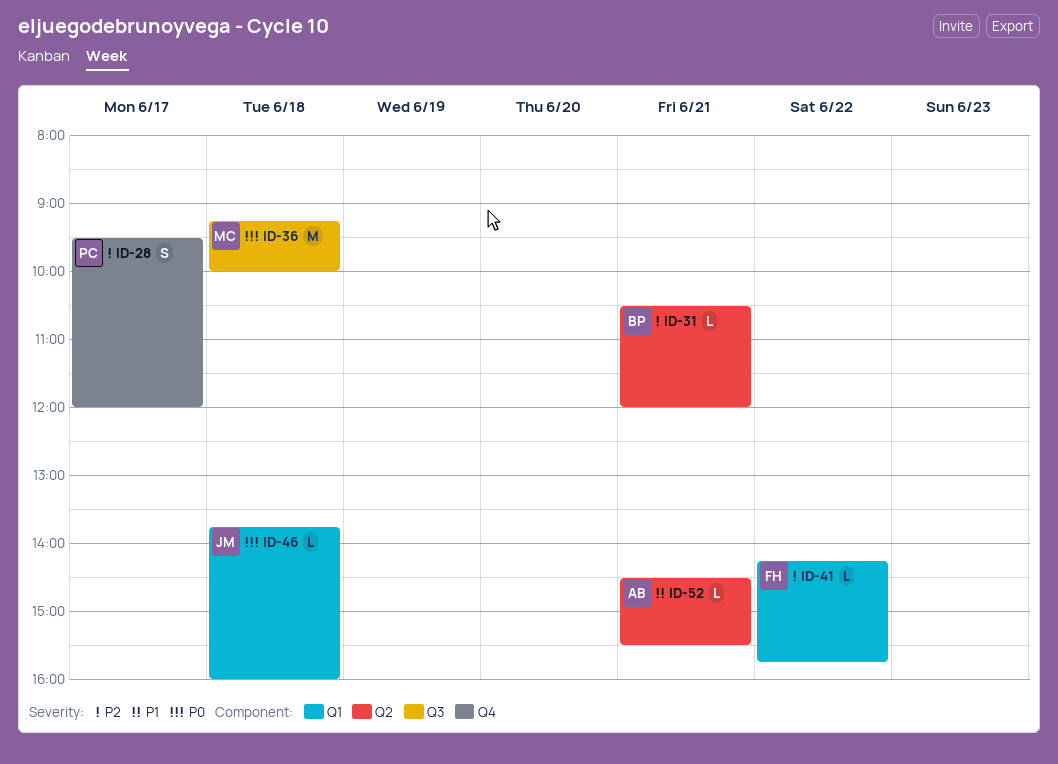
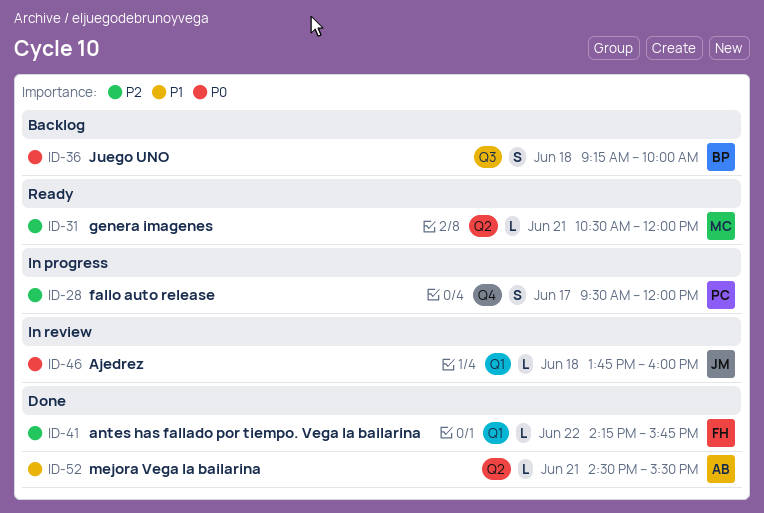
ID-31, owner: BP -> MC
ID-36, owner: MC -> BP
ID-36, estimate: M -> S

